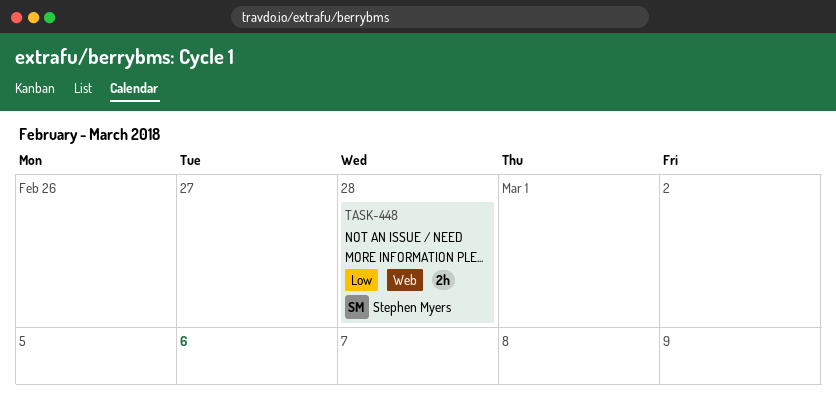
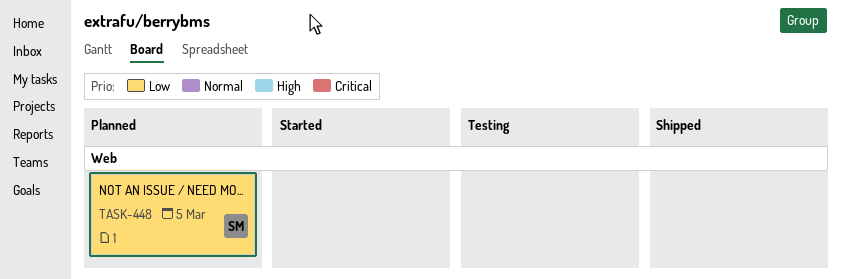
TASK-448, due: Feb 28 -> Mar 5

